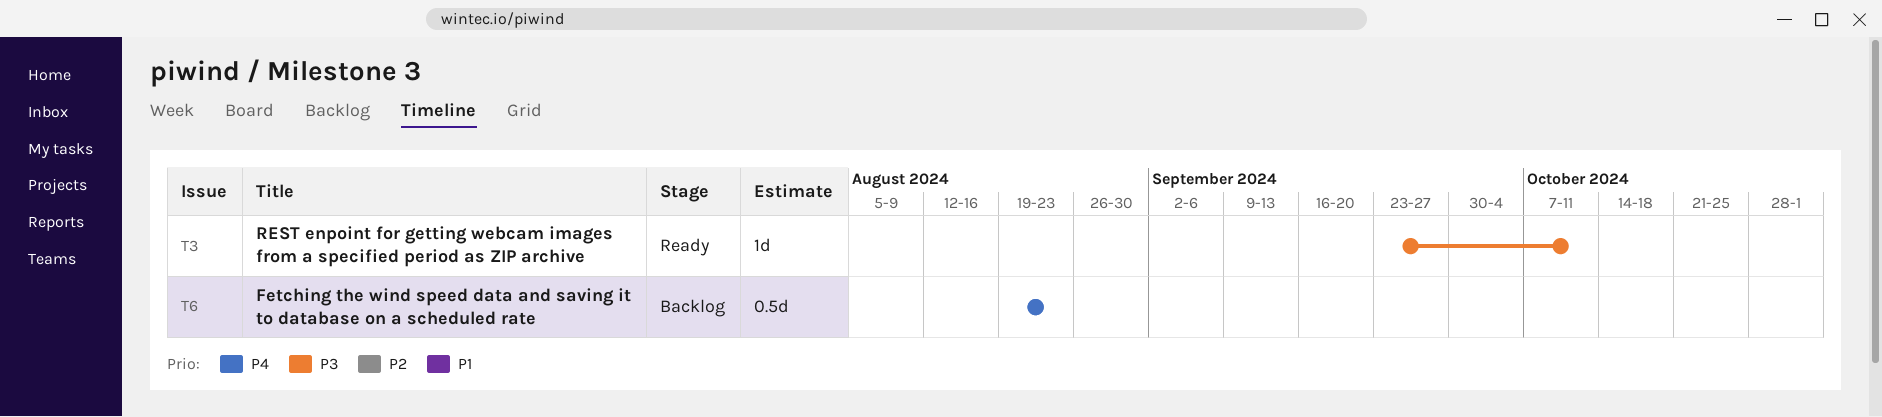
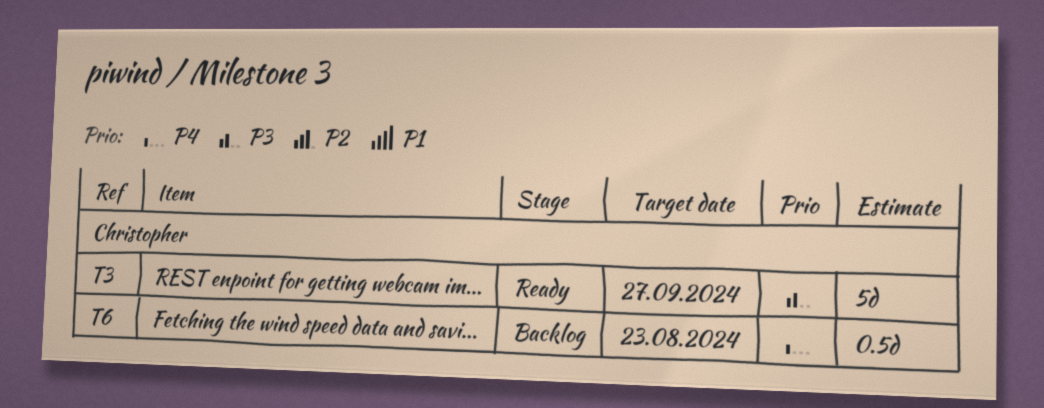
T3, estimate: 1d -> 5d
T3, due: Oct 11 -> Sep 27

